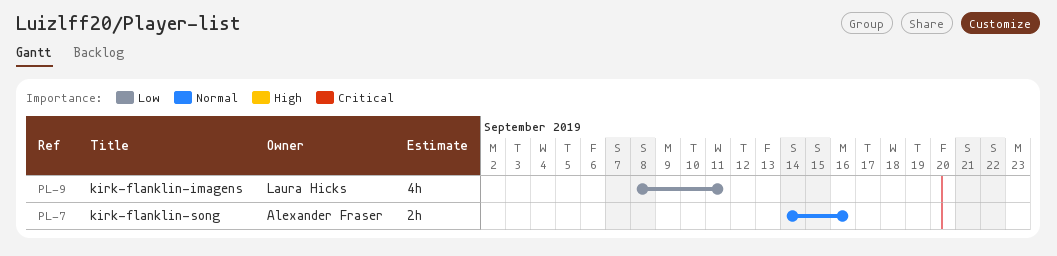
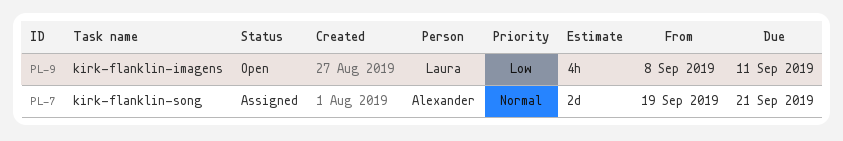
PL-7, estimate: 2h -> 2d
PL-7, start: Sep 14 -> Sep 19
PL-7, due: Sep 16 -> Sep 21

